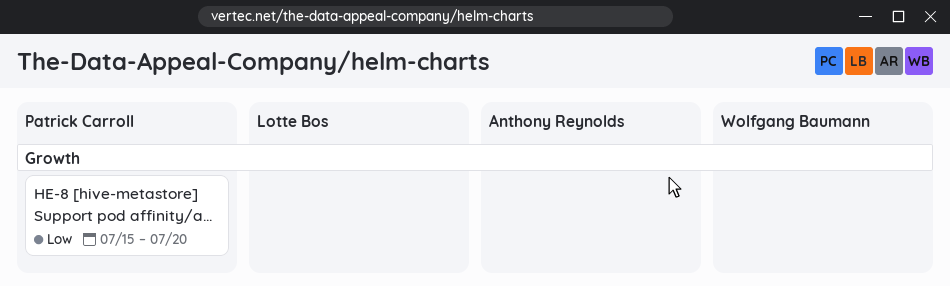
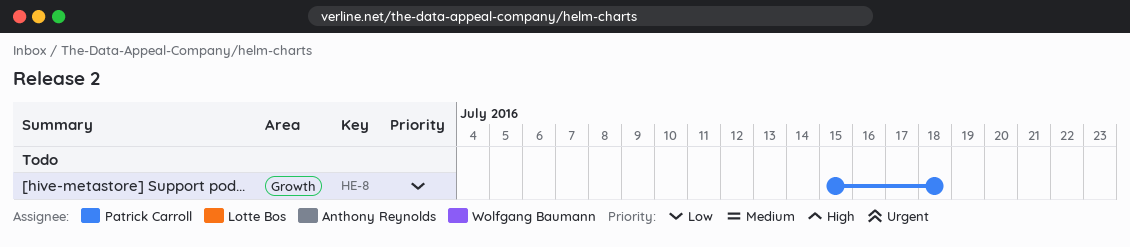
HE-8, due: Jul 20 -> Jul 18

